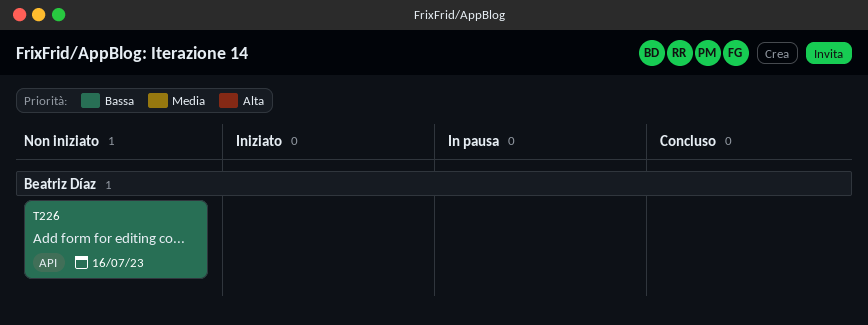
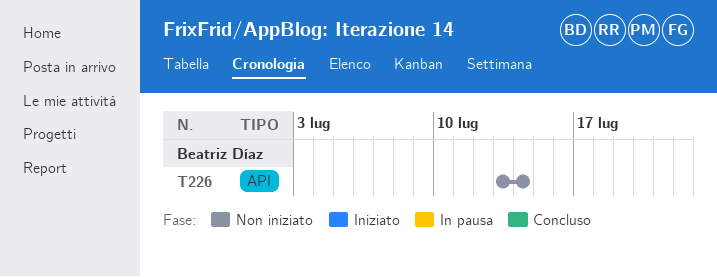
T226, due: Jul 16 -> Jul 14

